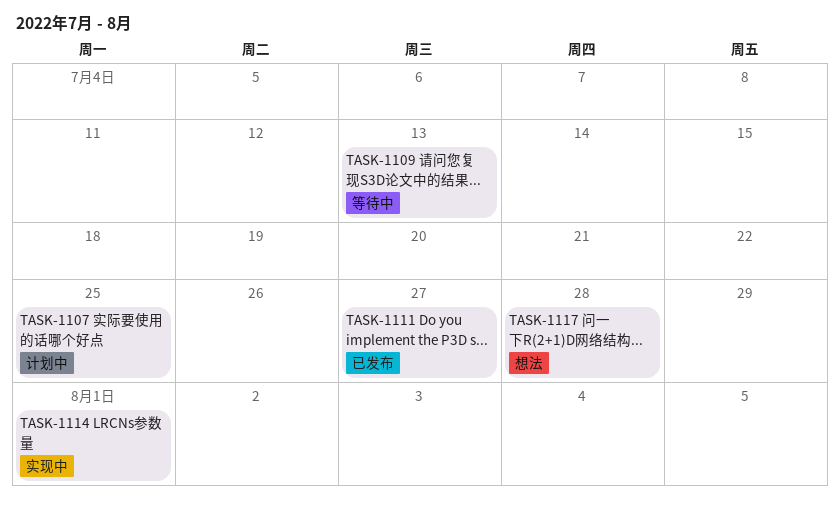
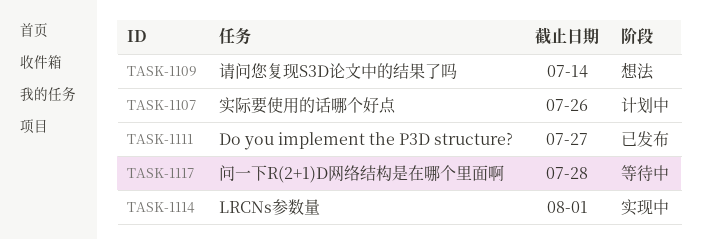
TASK-1107, due: Jul 25 -> Jul 26
TASK-1109, status: 等待中 -> 想法
TASK-1109, due: Jul 13 -> Jul 14
TASK-1117, status: 想法 -> 等待中

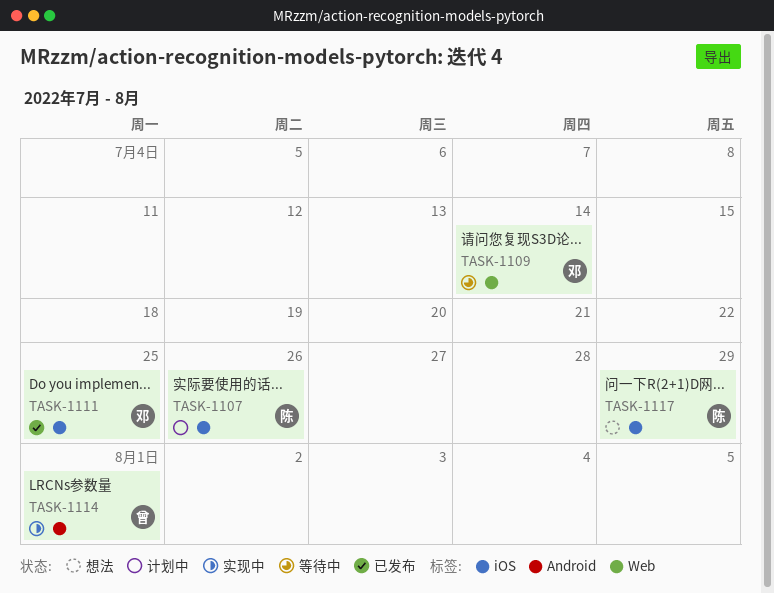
TASK-1109, status: 想法 -> 等待中
TASK-1111, due: Jul 27 -> Jul 25
TASK-1117, status: 等待中 -> 想法
TASK-1117, due: Jul 28 -> Jul 29

